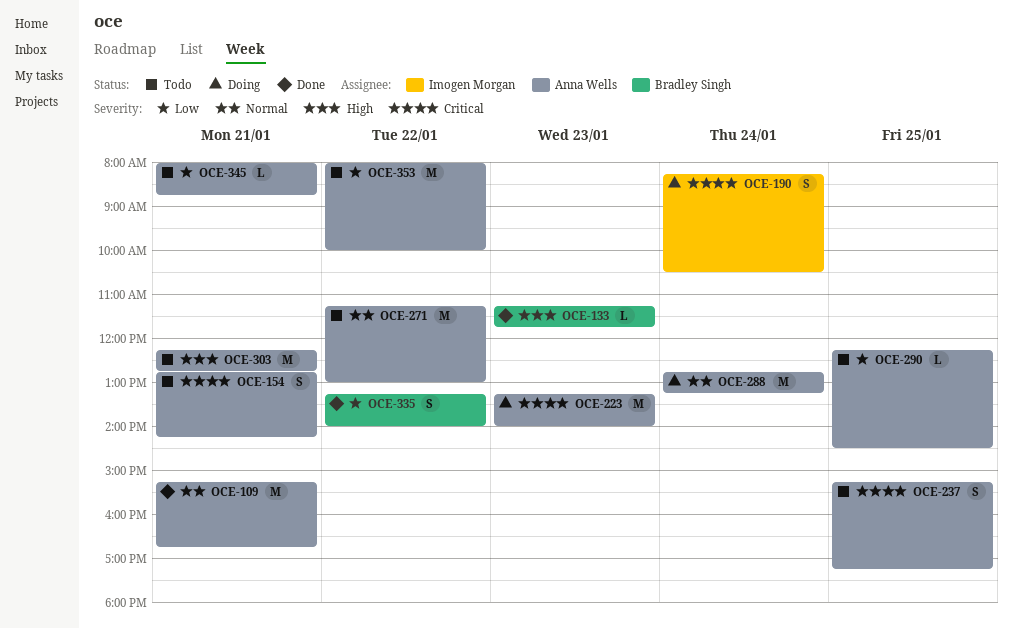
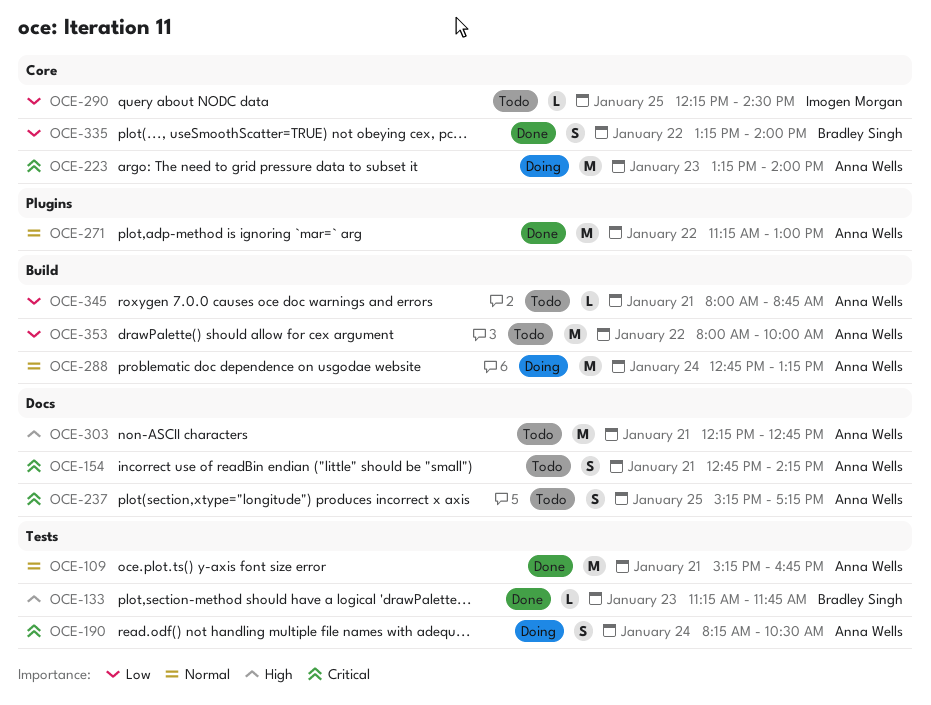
OCE-190, owner: Imogen Morgan -> Anna Wells
OCE-271, status: Todo -> Done
OCE-290, owner: Anna Wells -> Imogen Morgan

